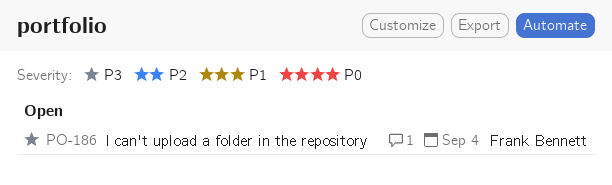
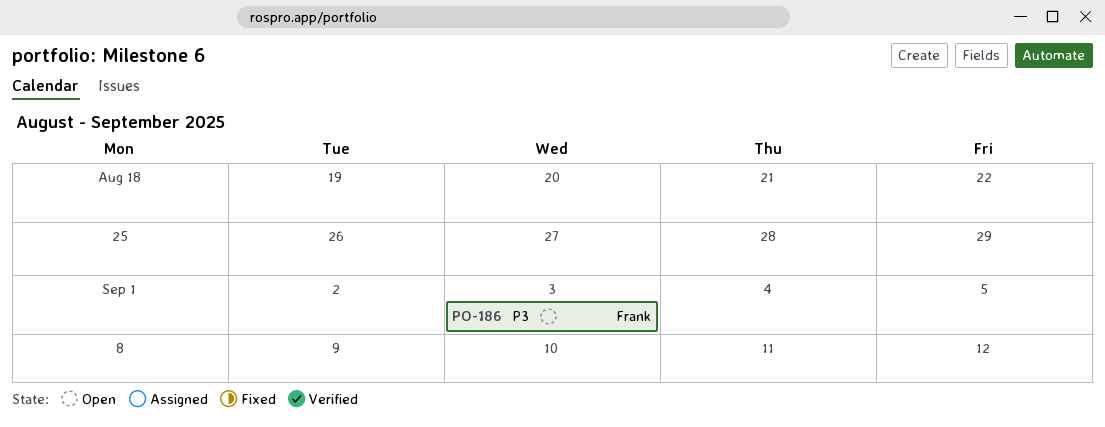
PO-186, due: Sep 4 -> Sep 3

